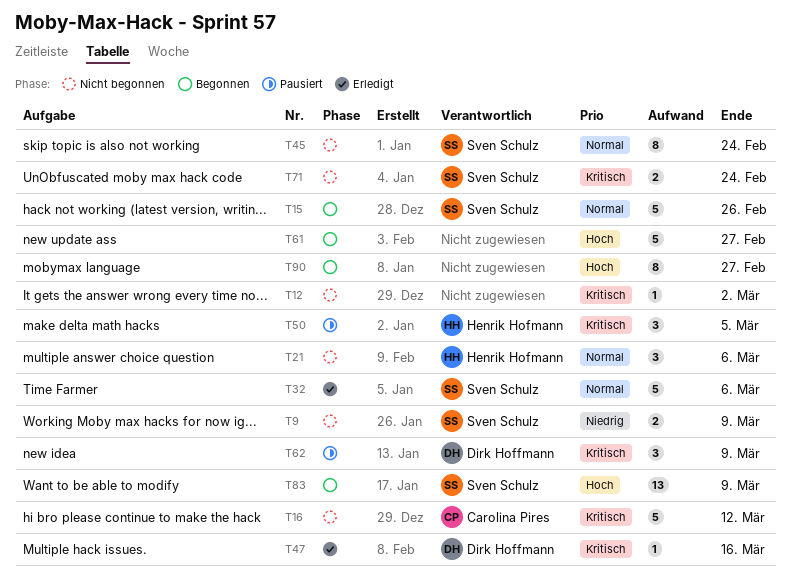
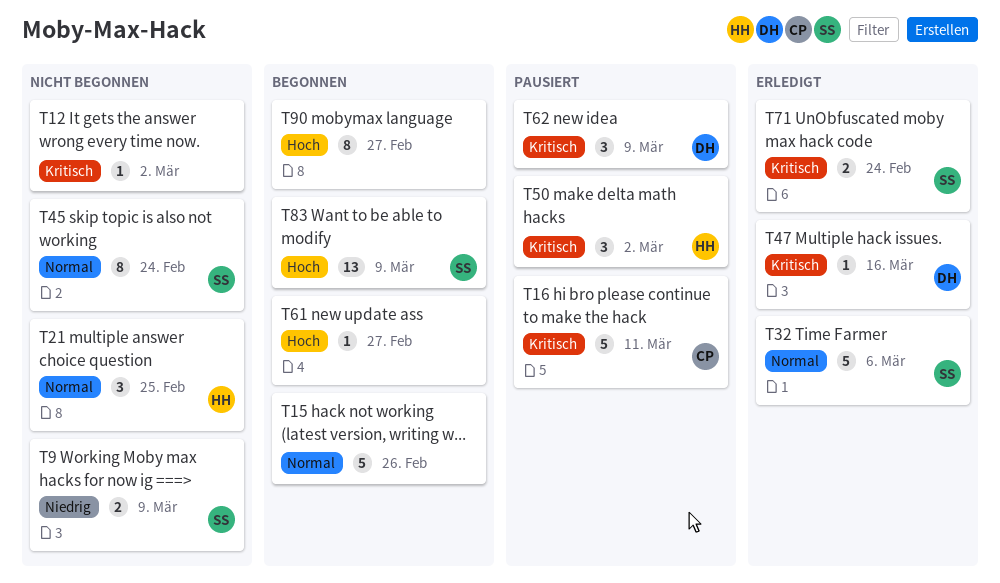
T15, owner: Sven Schulz -> none
T16, status: Nicht begonnen -> Pausiert
T16, due: Mar 12 -> Mar 11
T21, due: Mar 6 -> Feb 25
T50, due: Mar 5 -> Mar 2
T61, estimate: 5 -> 1
T71, status: Nicht begonnen -> Erledigt

